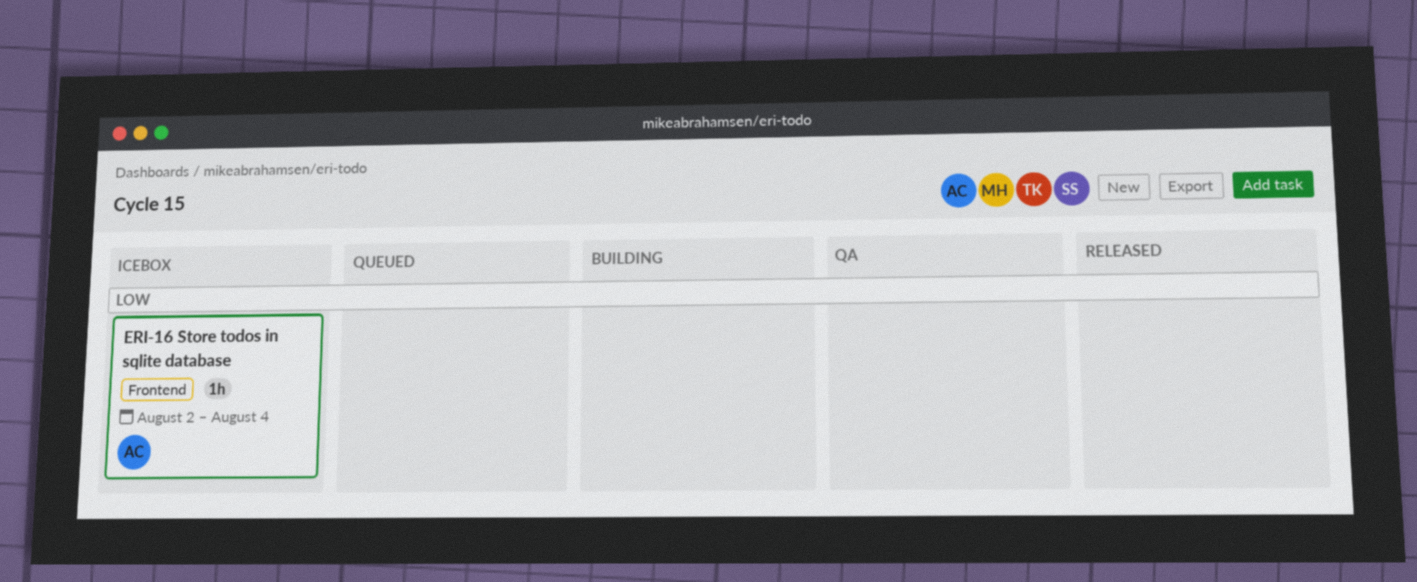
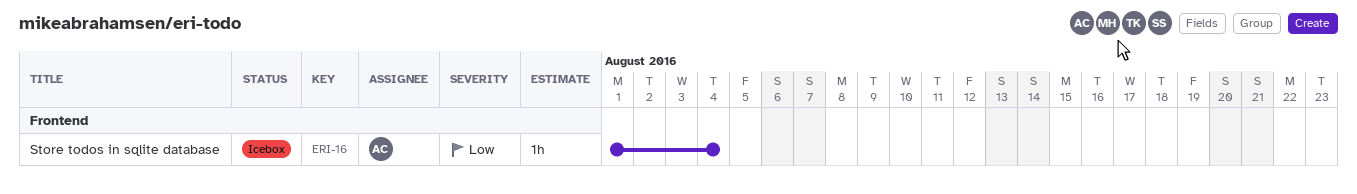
ERI-16, start: Aug 2 -> Aug 1

